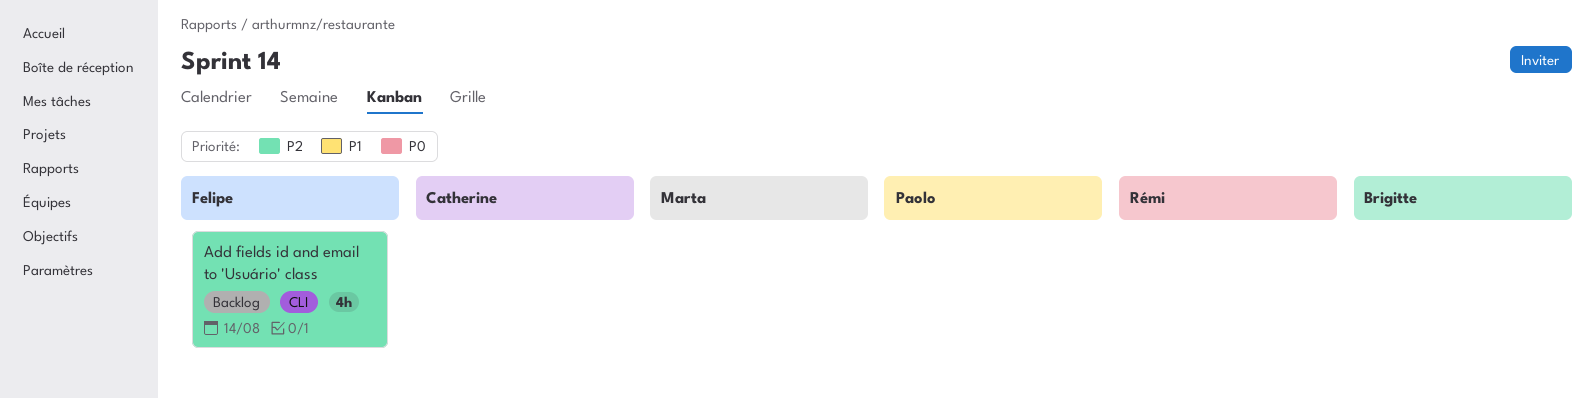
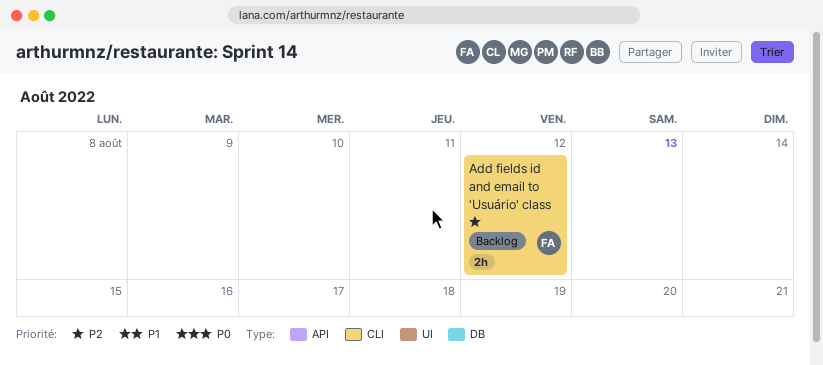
Add fields id and email to 'Usuário' class, estimate: 4h -> 2h
Add fields id and email to 'Usuário' class, due: Aug 14 -> Aug 12

